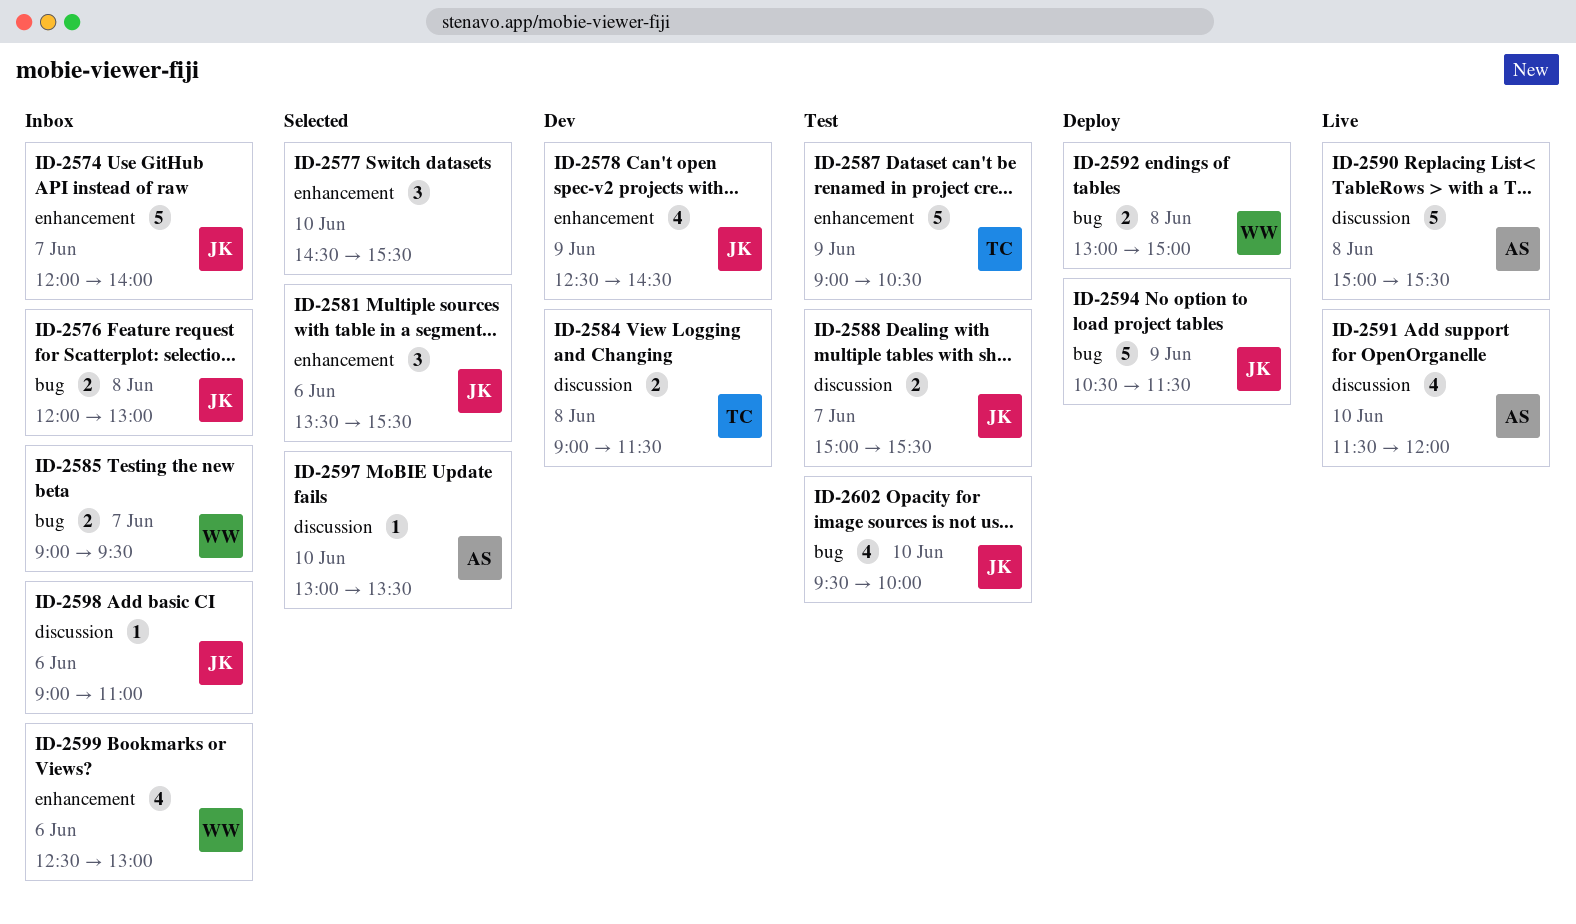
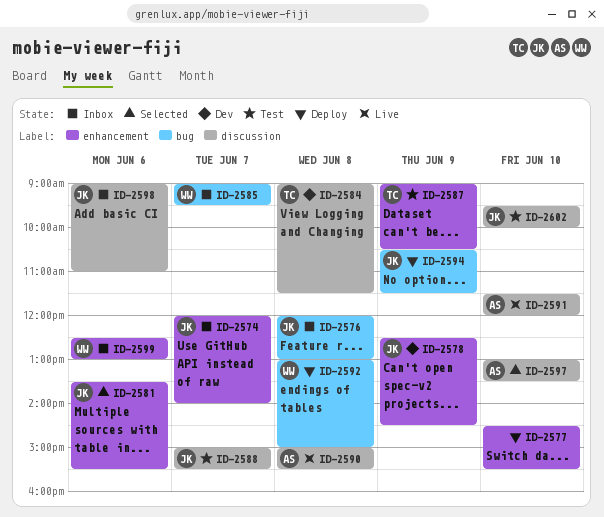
ID-2577, status: Selected -> Deploy
ID-2602, label: bug -> discussion

